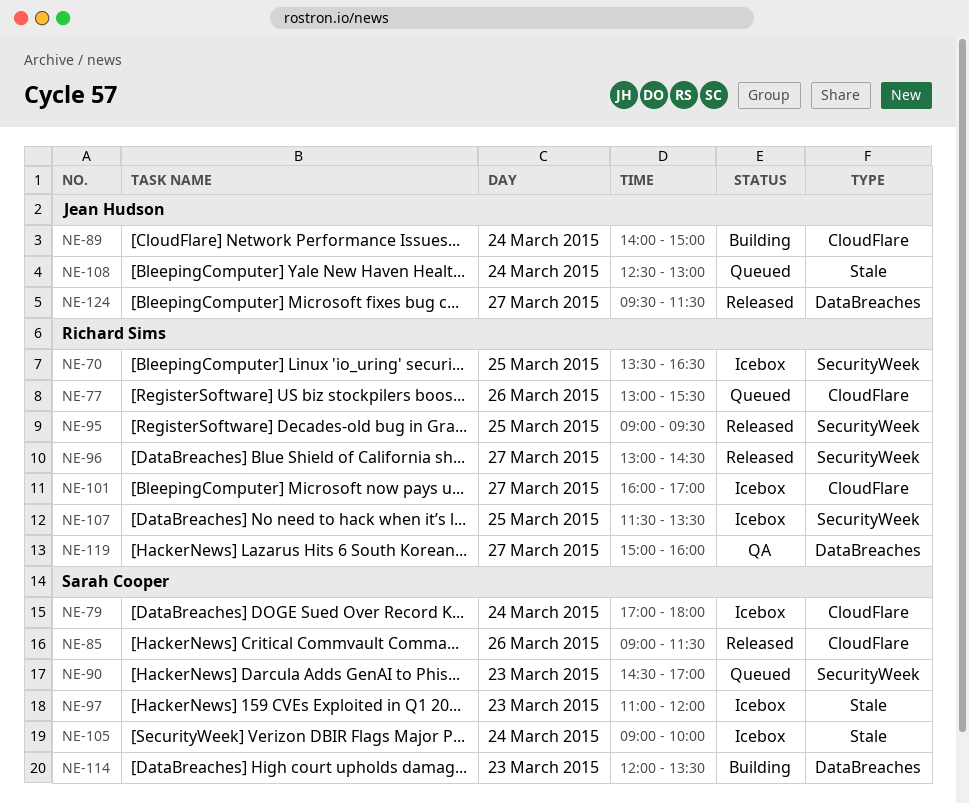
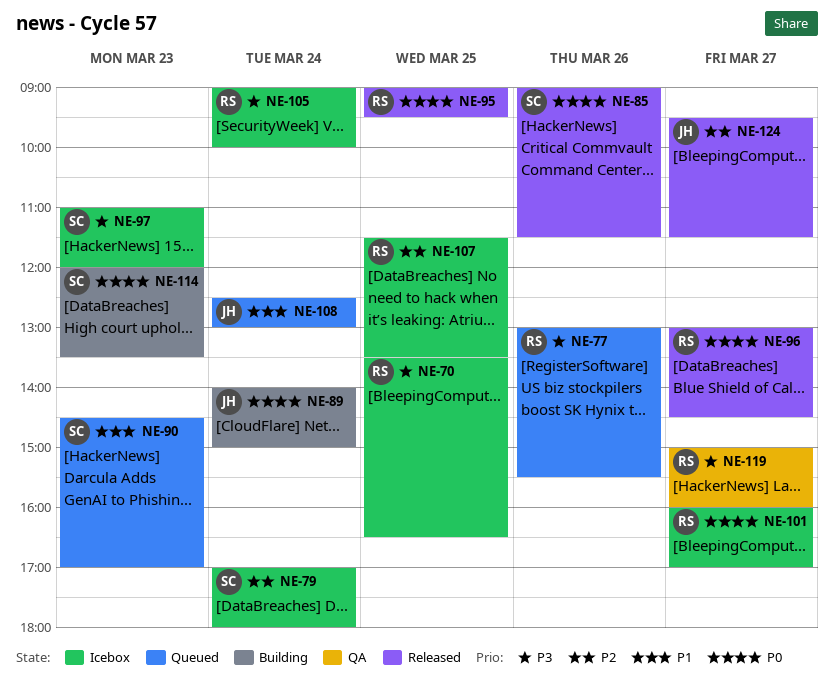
NE-105, owner: Sarah Cooper -> Richard Sims

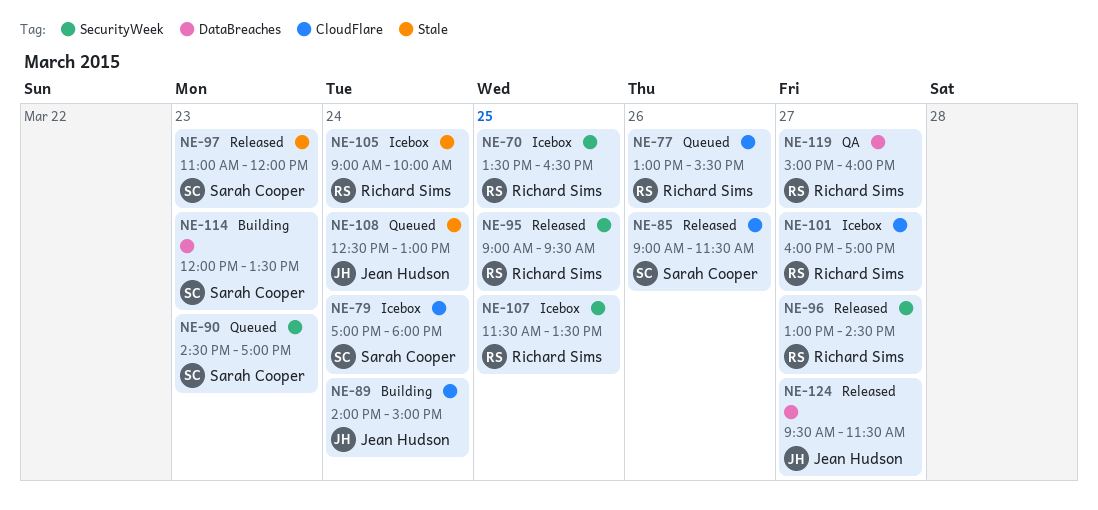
NE-97, status: Icebox -> Released

